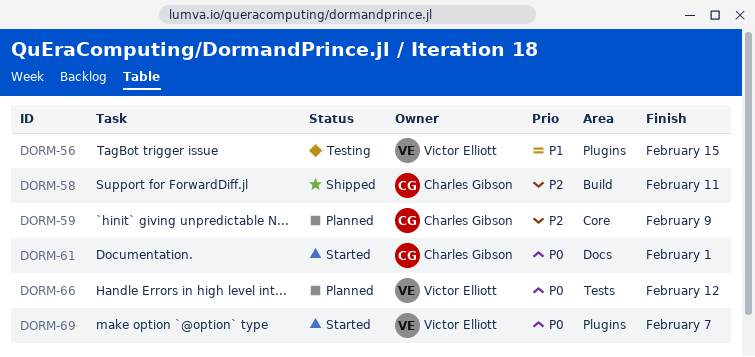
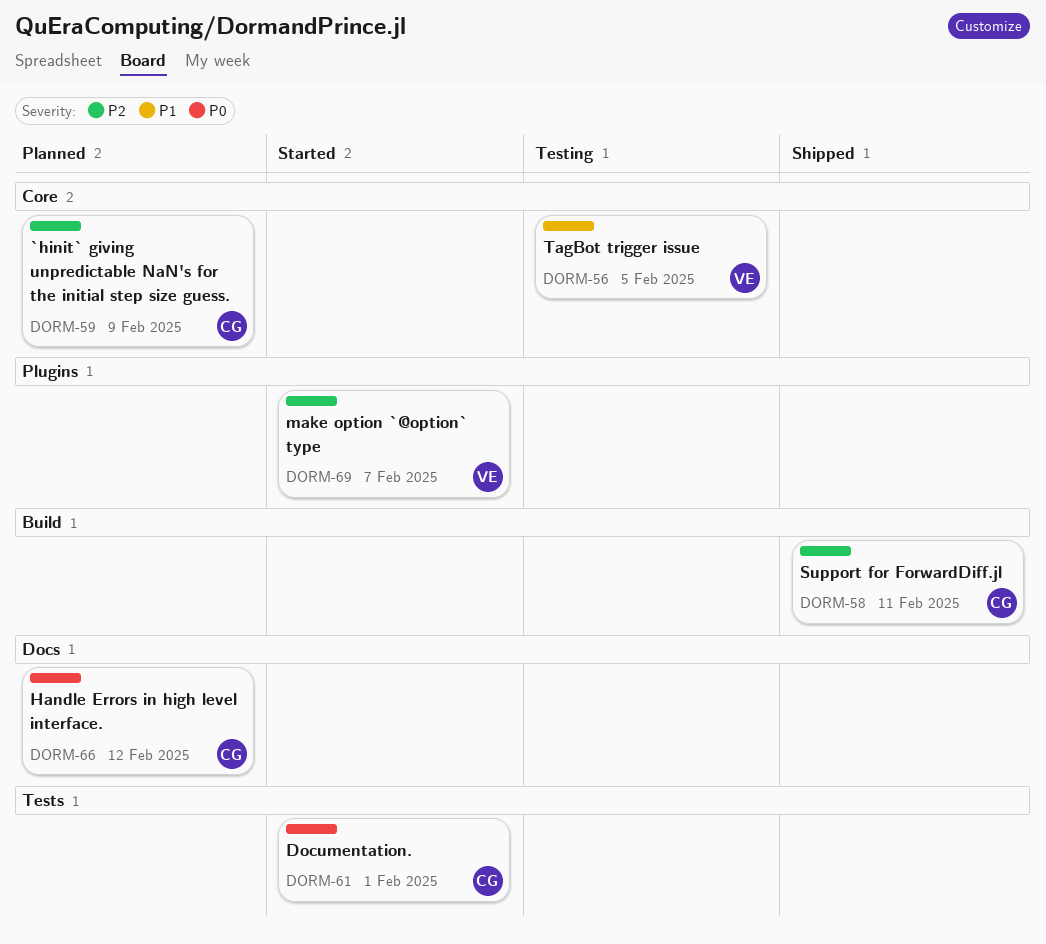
DORM-56, label: Plugins -> Core
DORM-56, due: Feb 15 -> Feb 5
DORM-61, label: Docs -> Tests
DORM-66, owner: Victor Elliott -> Charles Gibson
DORM-66, label: Tests -> Docs
DORM-69, priority: P0 -> P2

